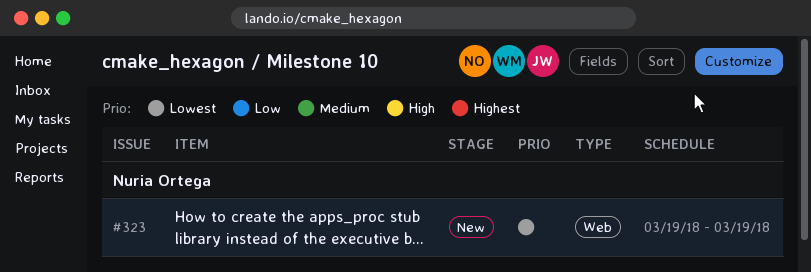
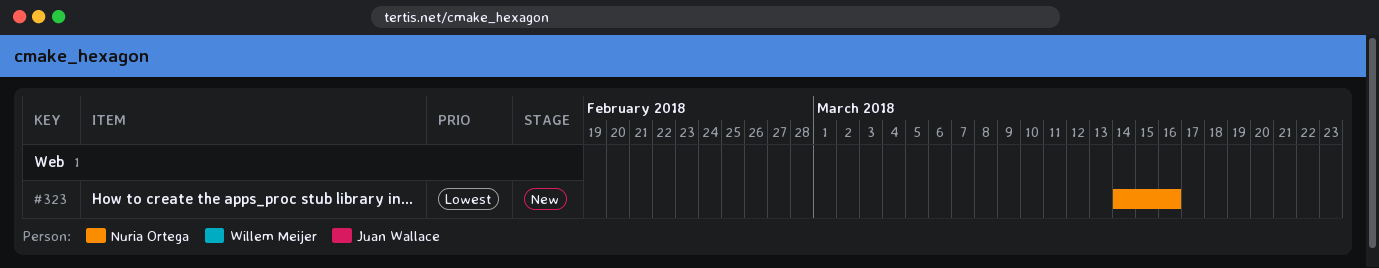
#323, start: Mar 19 -> Mar 14
#323, due: Mar 19 -> Mar 16

